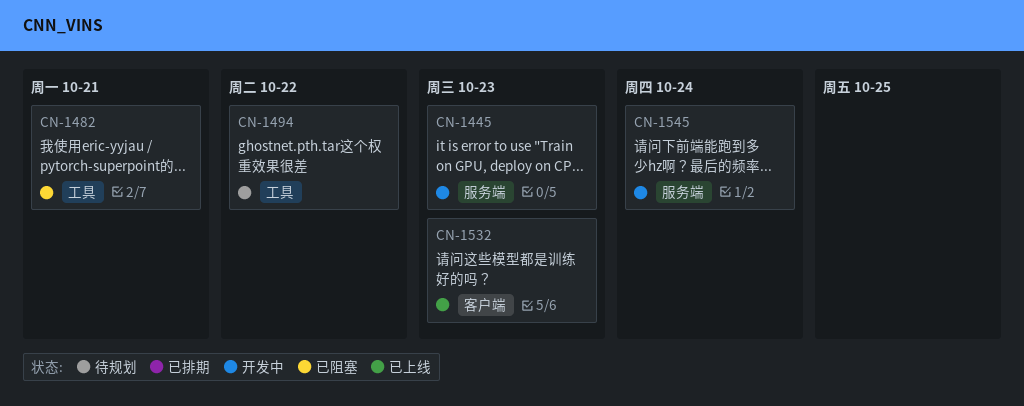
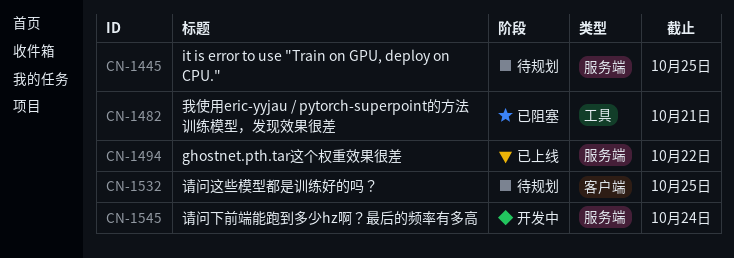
CN-1445, status: 开发中 -> 待规划
CN-1445, due: Oct 23 -> Oct 25
CN-1494, status: 待规划 -> 已上线
CN-1494, label: 工具 -> 服务端
CN-1532, status: 已上线 -> 待规划
CN-1532, due: Oct 23 -> Oct 25

